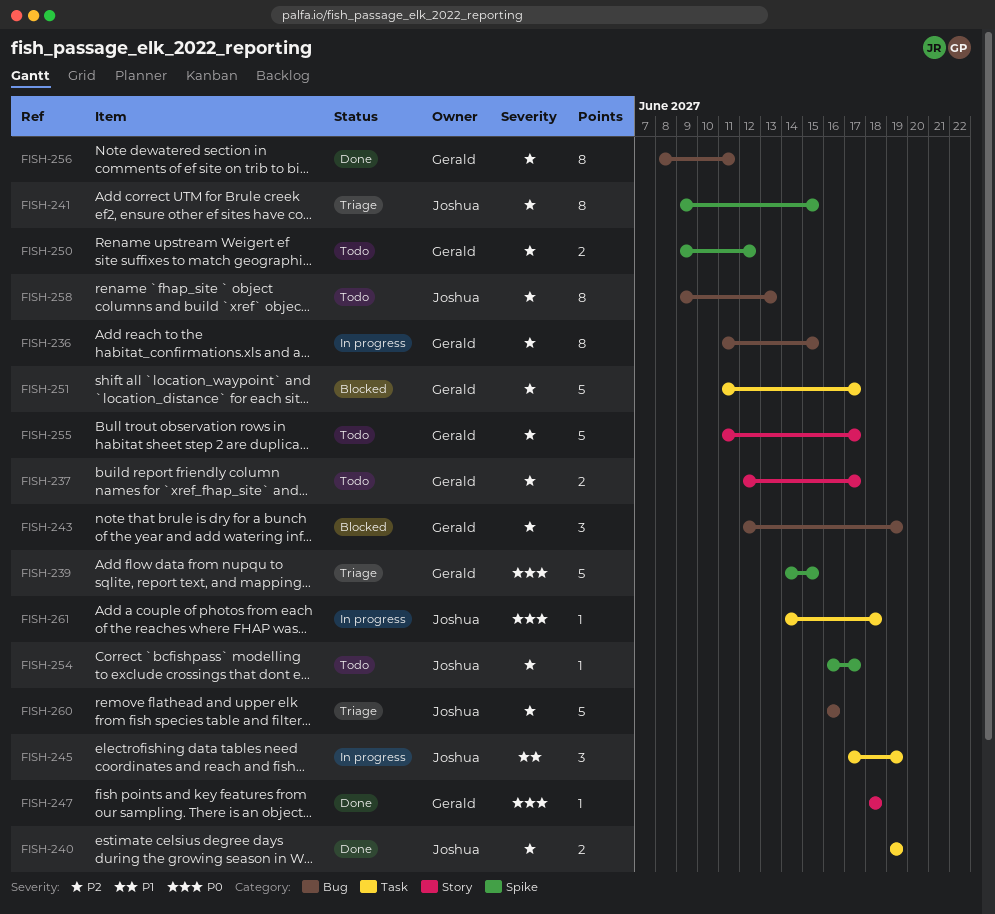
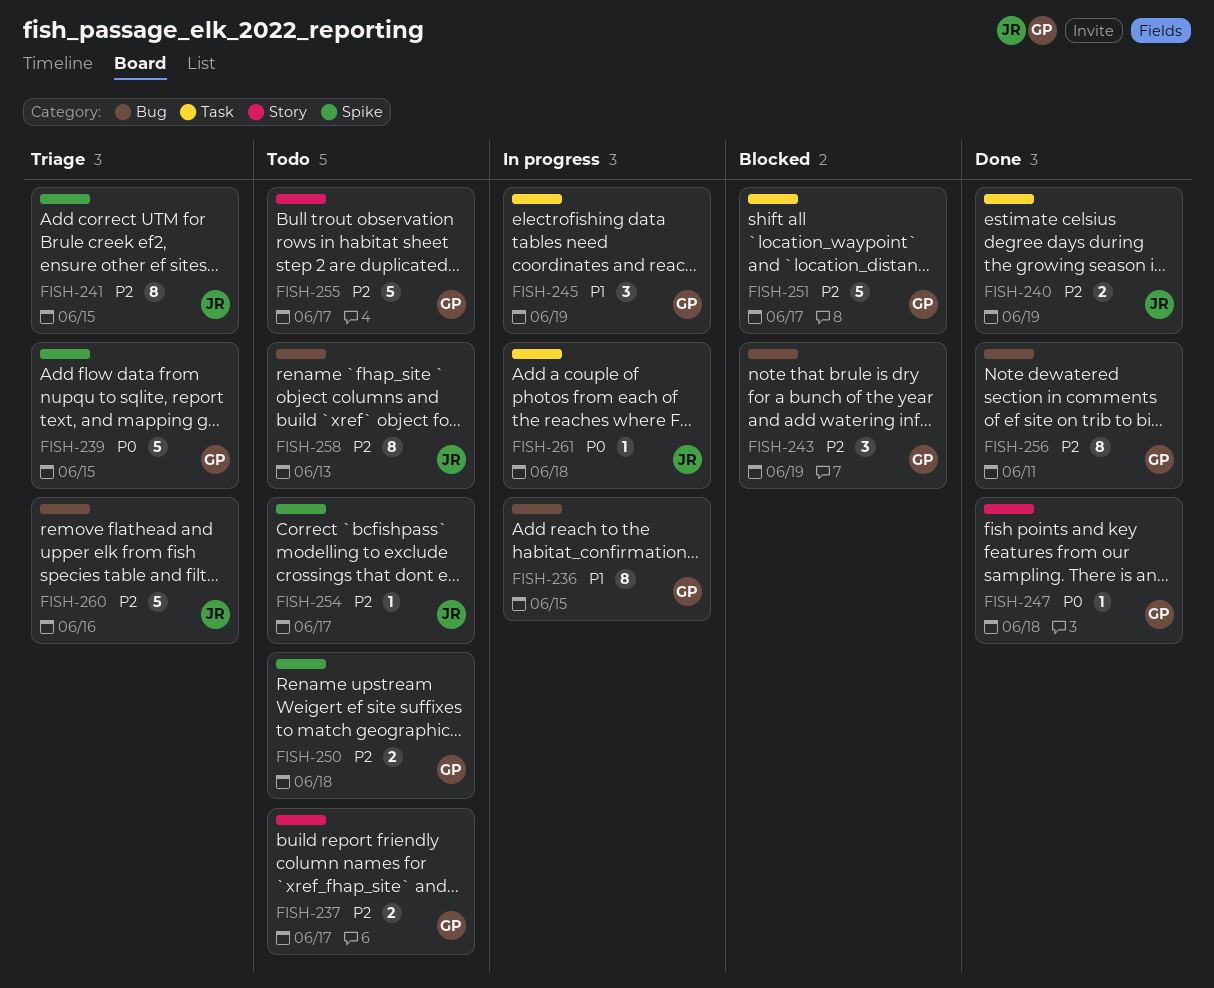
FISH-236, priority: P2 -> P1
FISH-245, owner: Joshua -> Gerald
FISH-250, due: Jun 12 -> Jun 18

